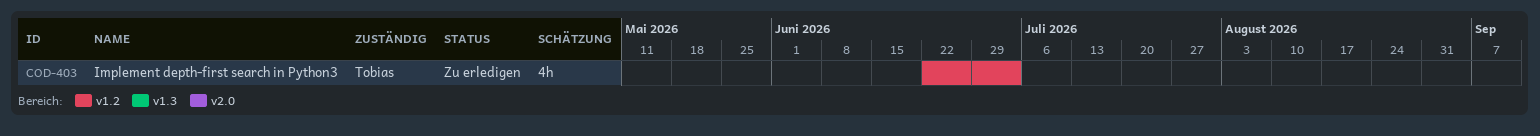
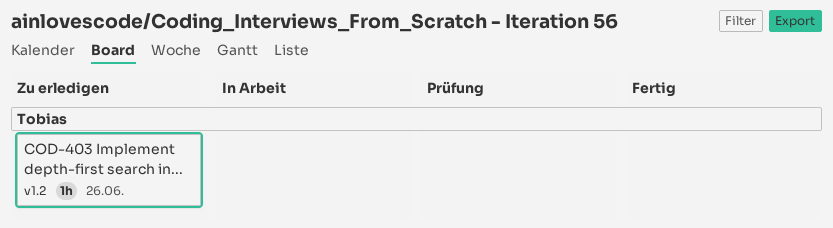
COD-403, estimate: 4h -> 1h
COD-403, due: Jul 3 -> Jun 26

